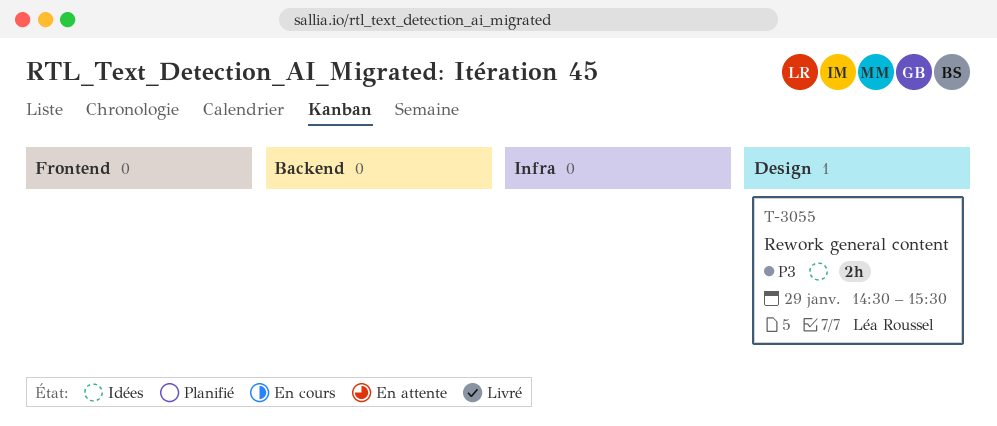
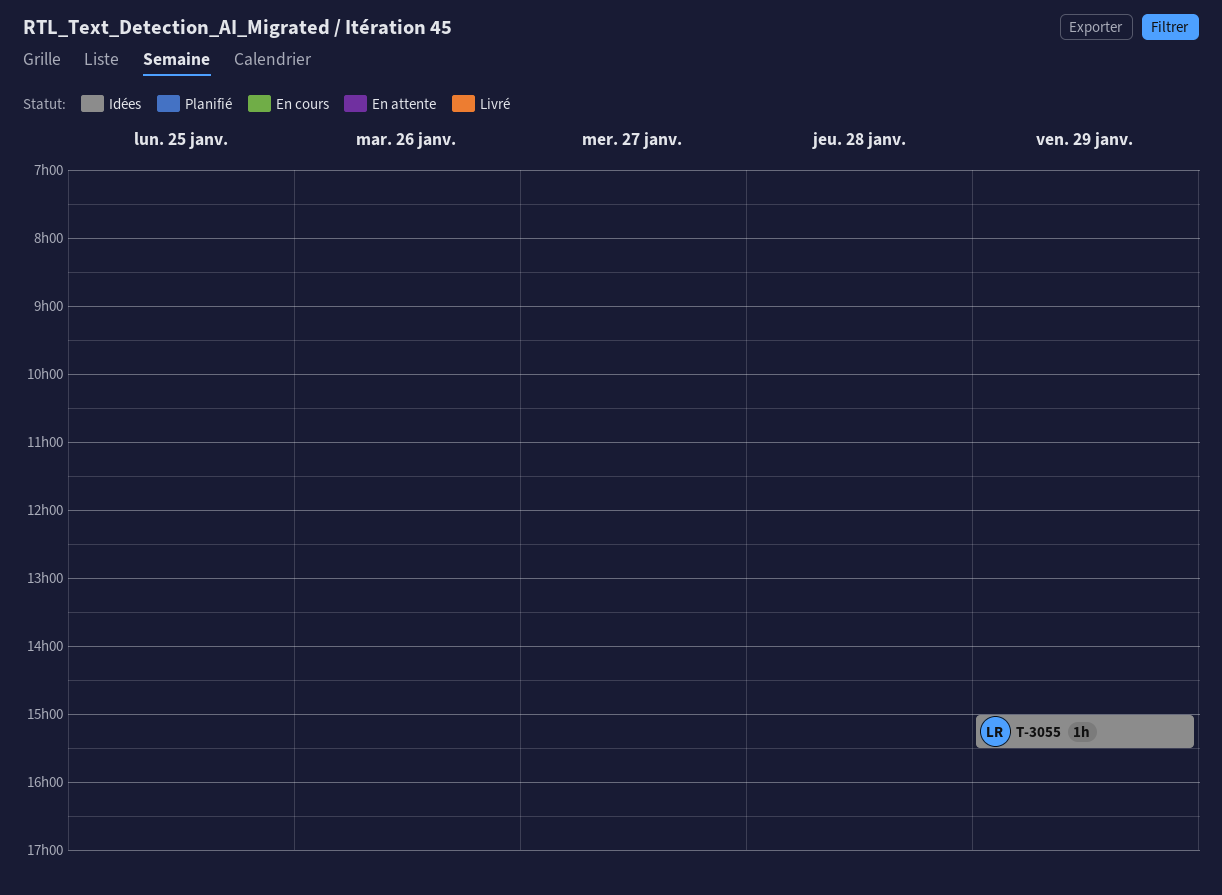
T-3055, estimate: 2h -> 1h
T-3055, begins: 14:30 -> 15:00

